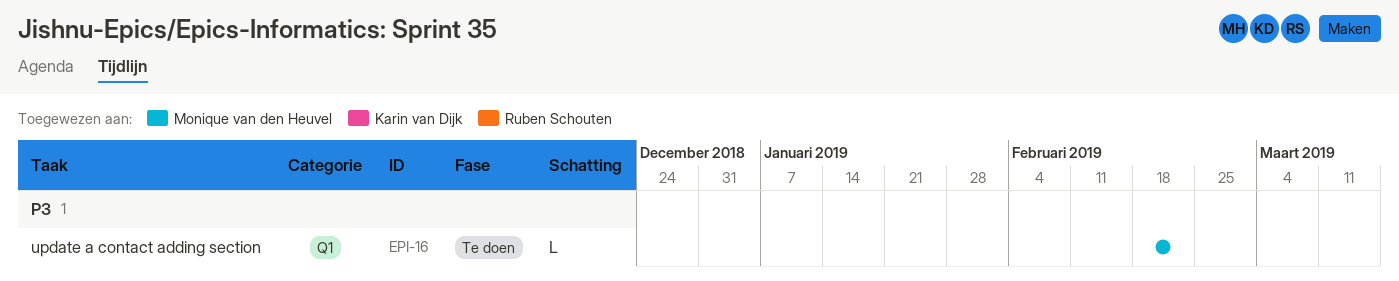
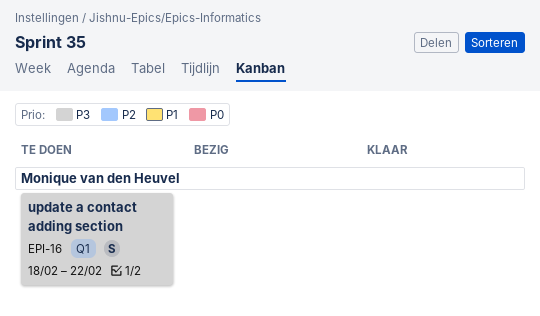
EPI-16, estimate: L -> S

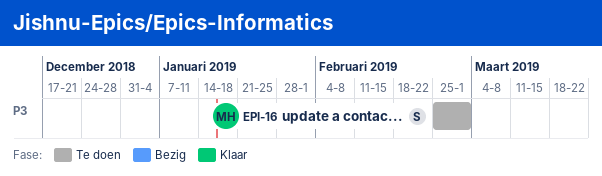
EPI-16, start: Feb 18 -> Feb 25
EPI-16, due: Feb 22 -> Mar 1

